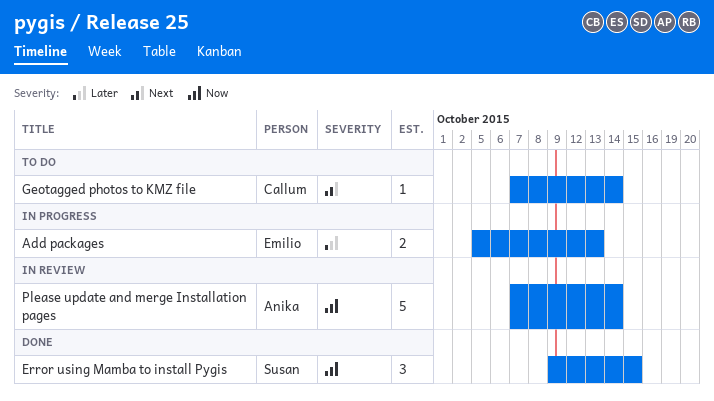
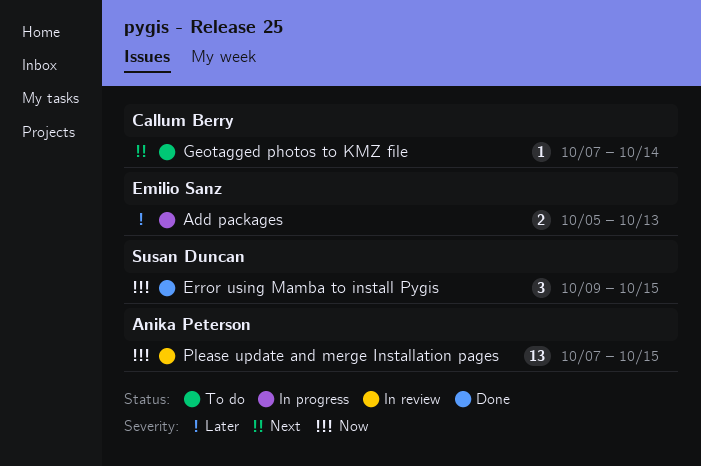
Please update and merge Installation pages, estimate: 5 -> 13
Please update and merge Installation pages, due: Oct 14 -> Oct 15

